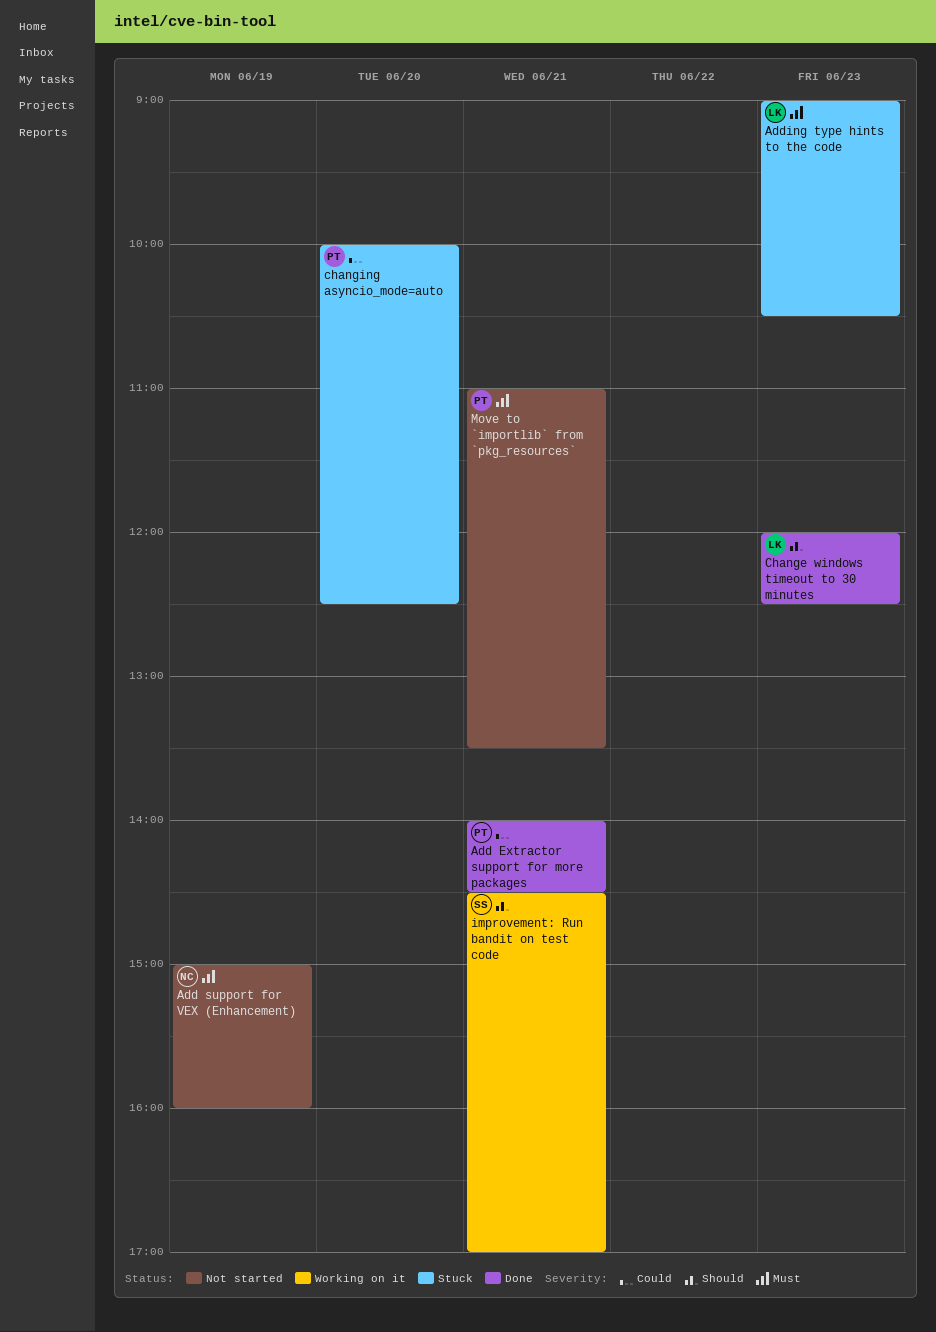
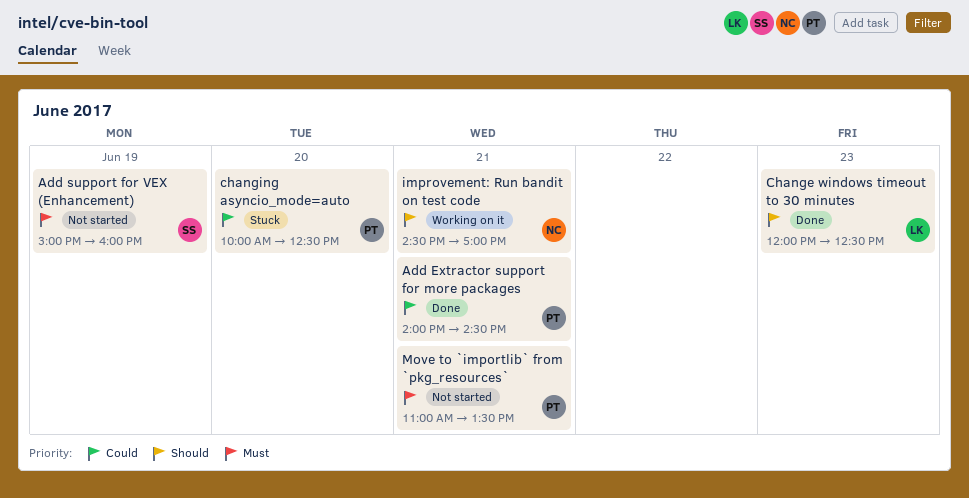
Add support for VEX (Enhancement), owner: NC -> SS
Adding type hints to the code: present -> none
improvement: Run bandit on test code, owner: SS -> NC

